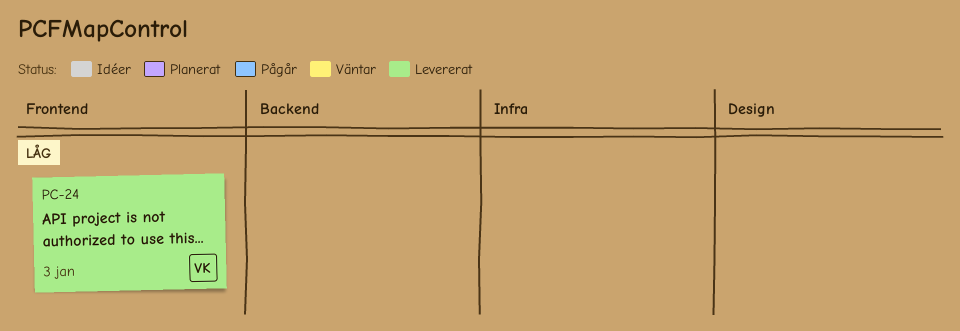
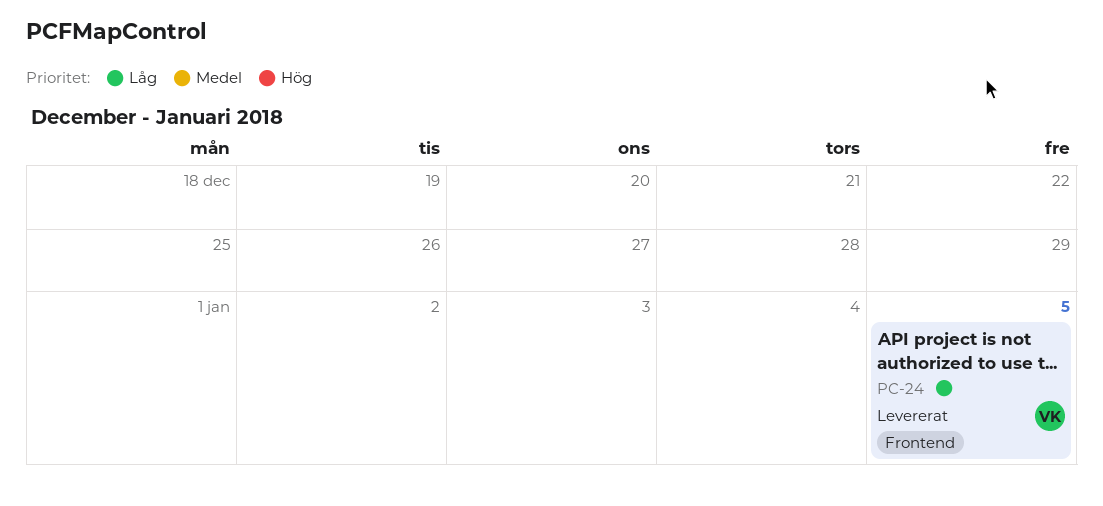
PC-24, due: Jan 3 -> Jan 5

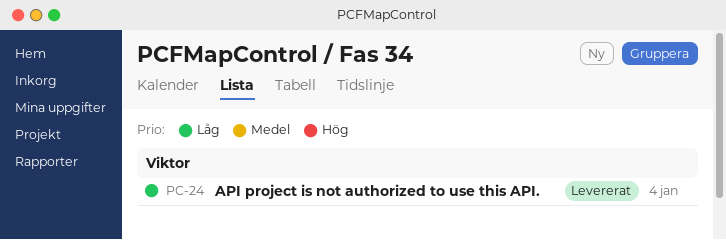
PC-24, due: Jan 5 -> Jan 4

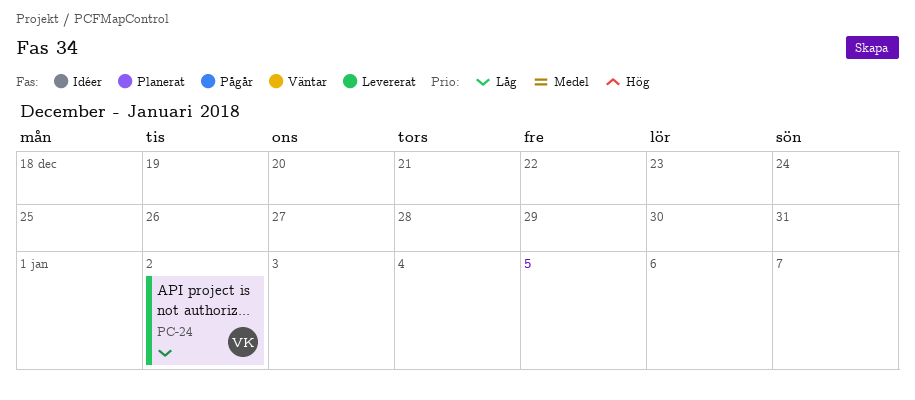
PC-24, due: Jan 4 -> Jan 2

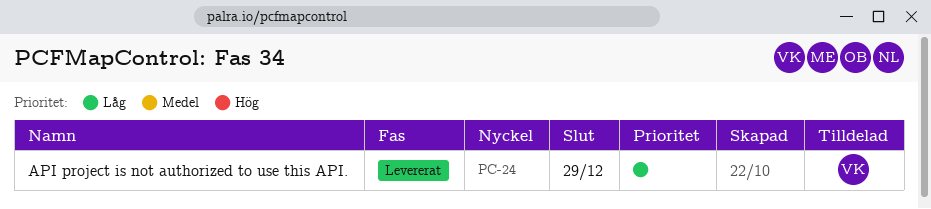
PC-24, due: Jan 2 -> Dec 29

